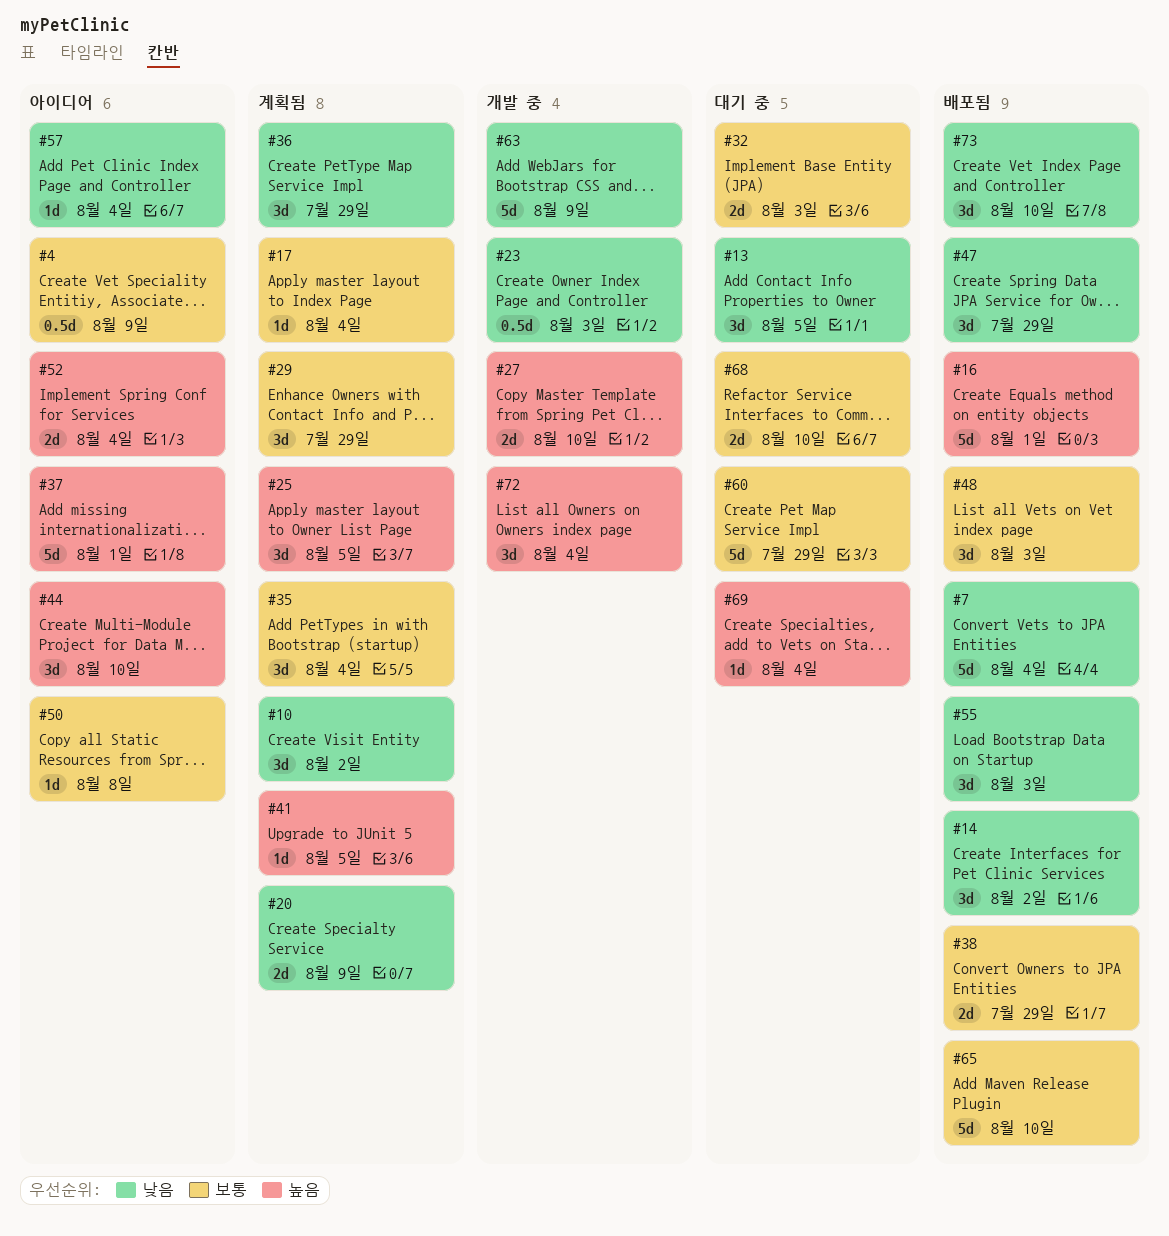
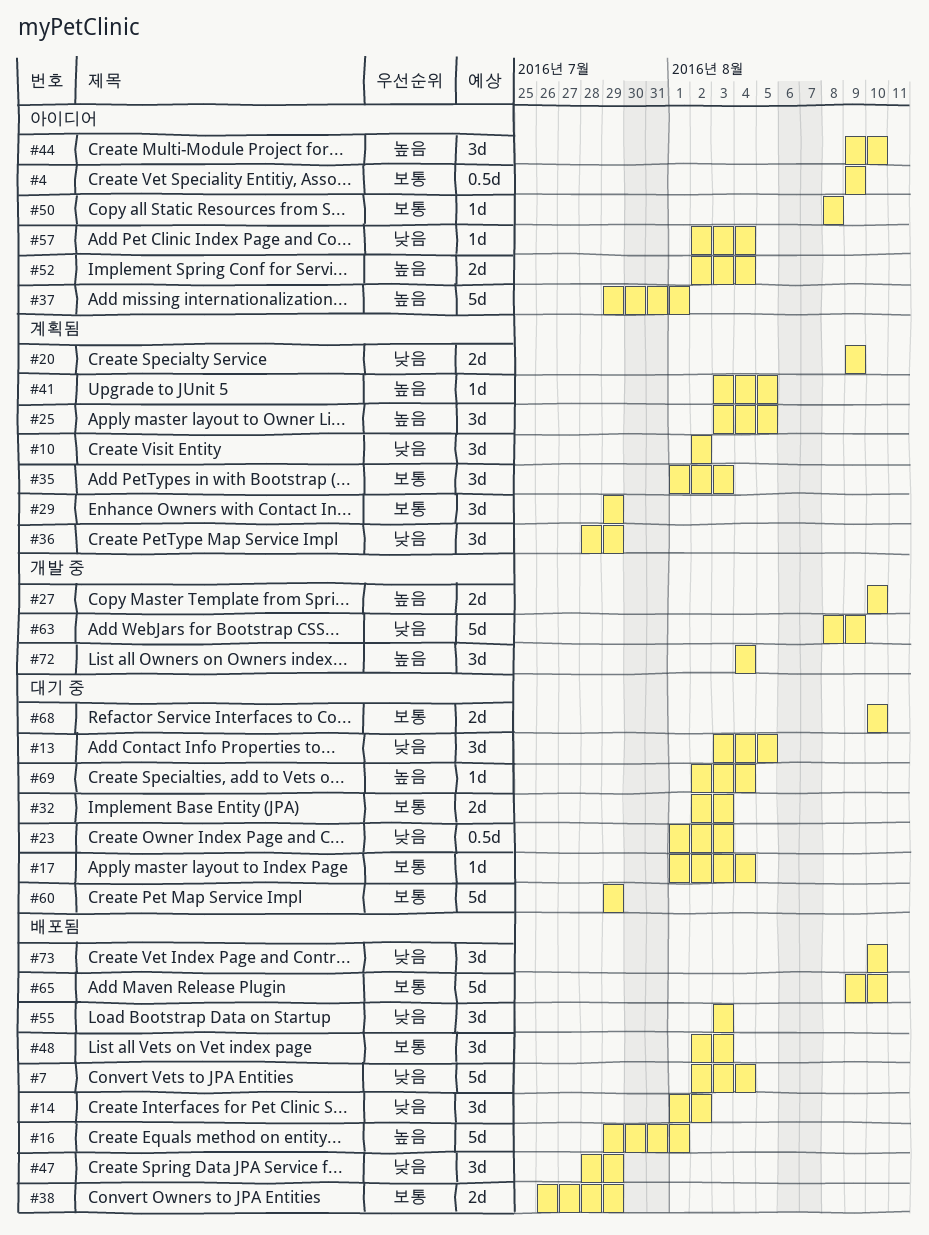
#17, status: 계획됨 -> 대기 중
#23, status: 개발 중 -> 대기 중
#35, due: Aug 4 -> Aug 3

